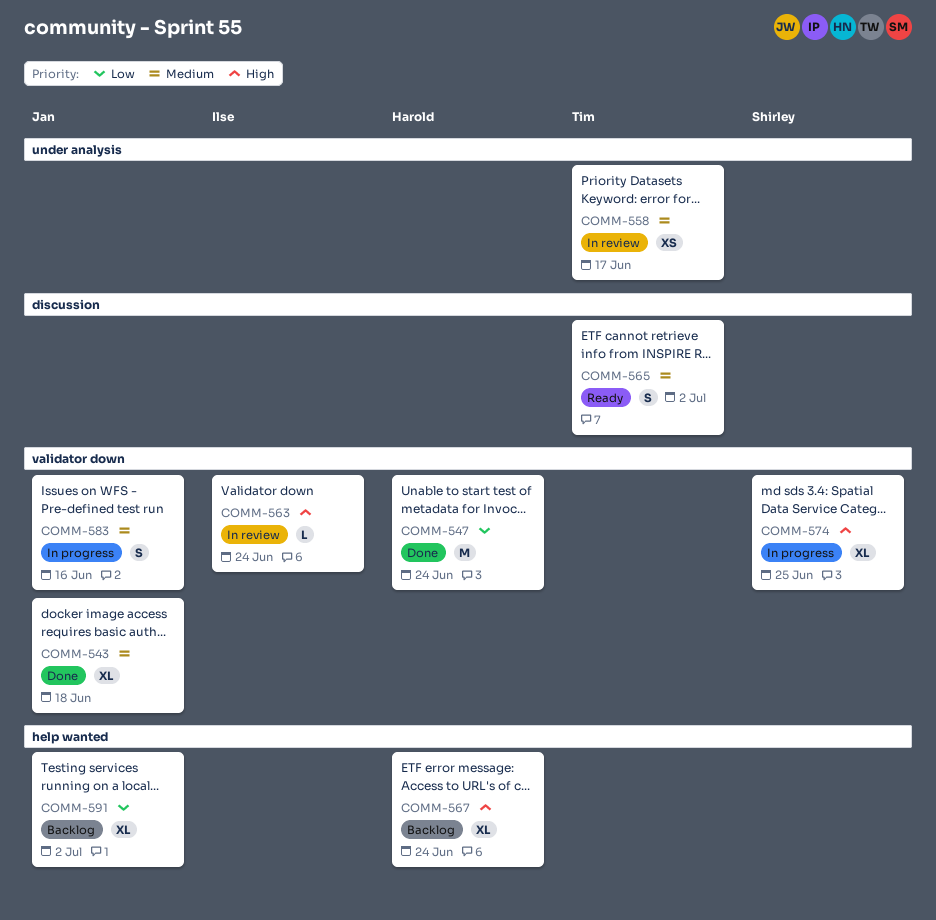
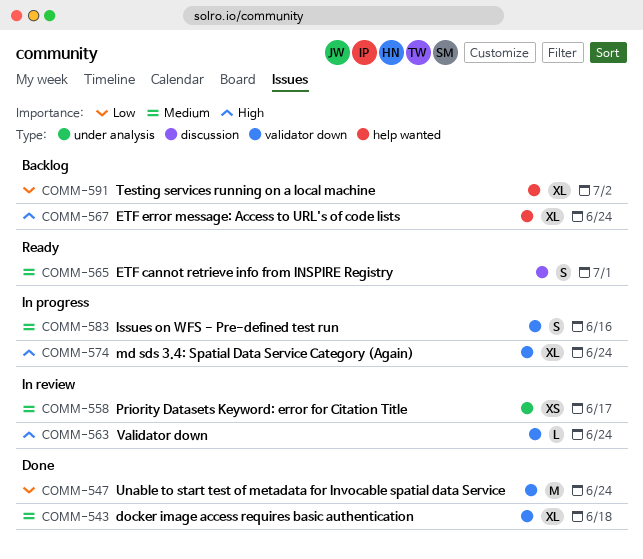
COMM-565, due: Jul 2 -> Jul 1
COMM-574, due: Jun 25 -> Jun 24

